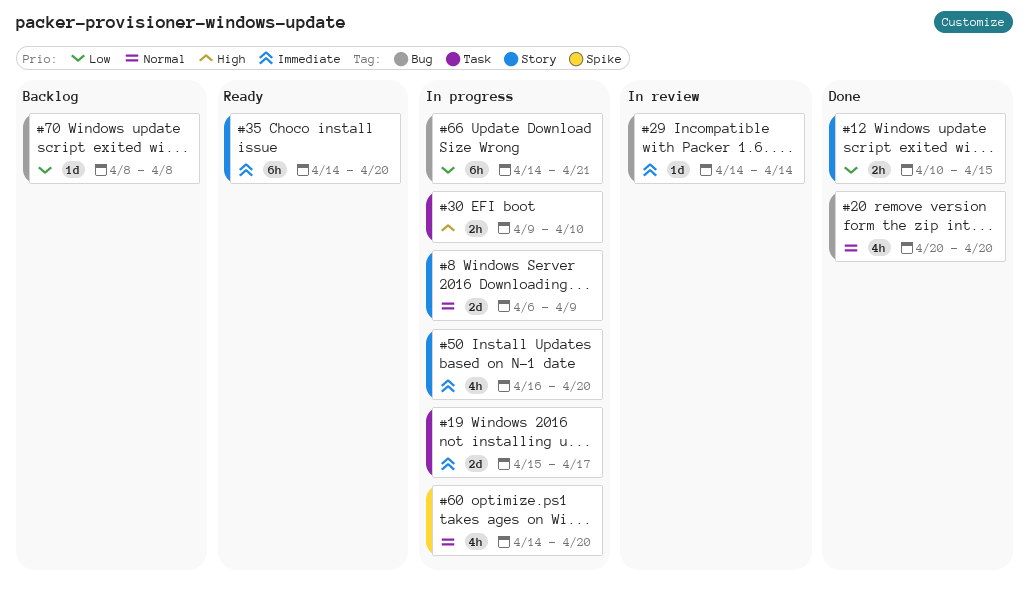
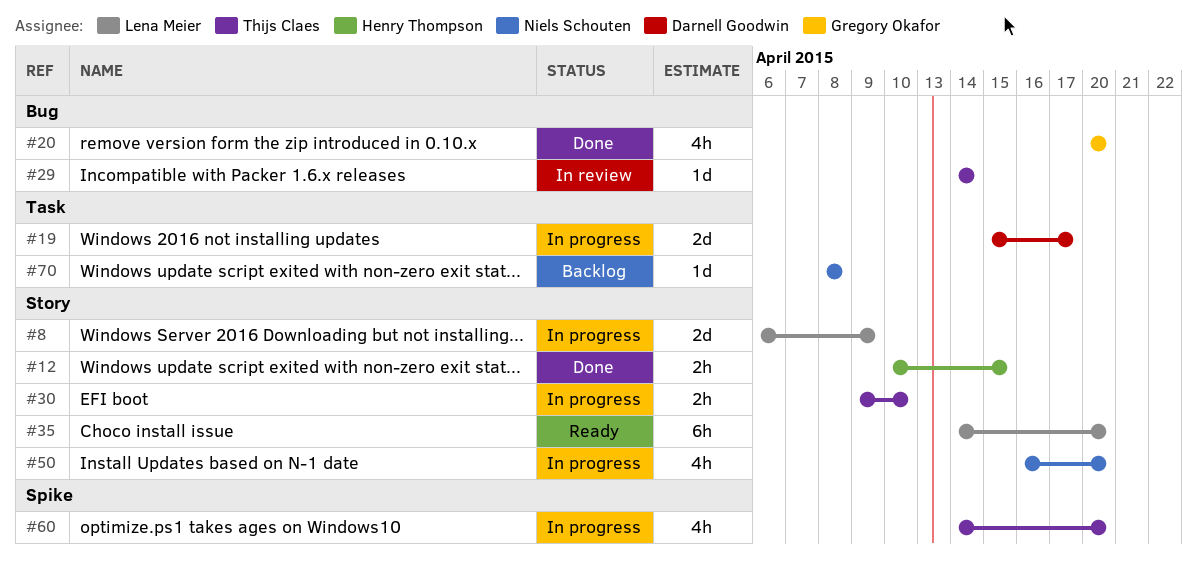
#30, label: Task -> Story
#66: present -> none
#70, label: Bug -> Task

